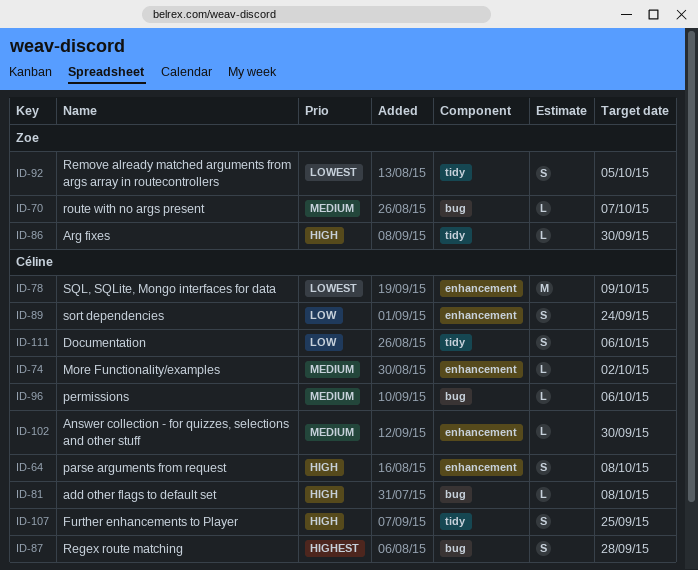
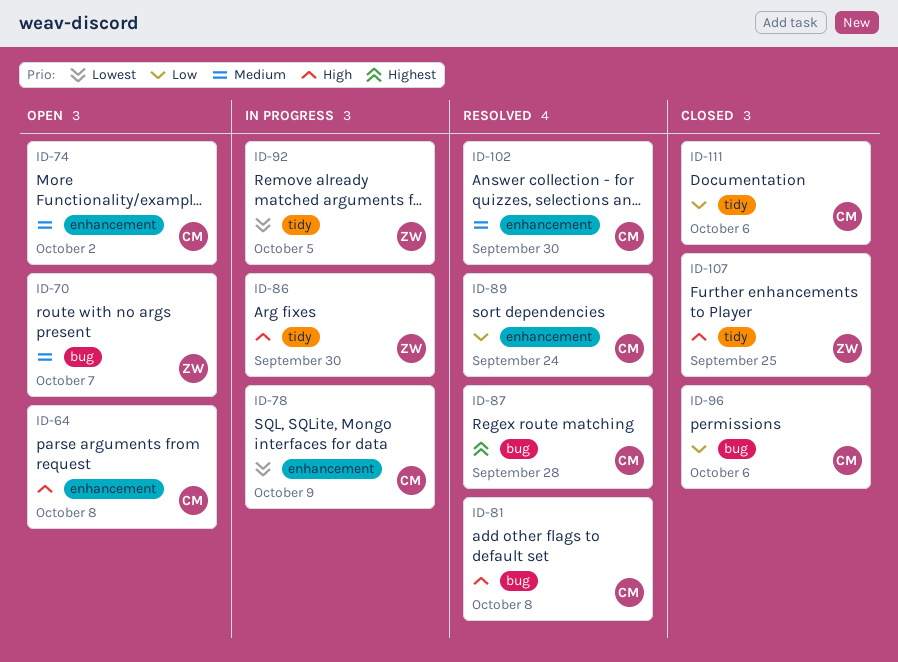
ID-96, priority: Medium -> Low
ID-107, owner: Céline -> Zoe

